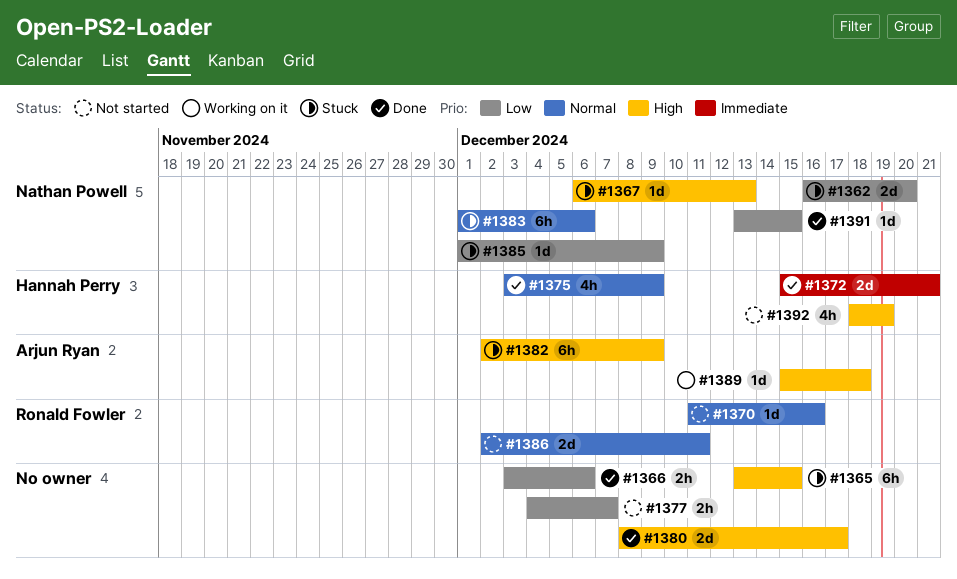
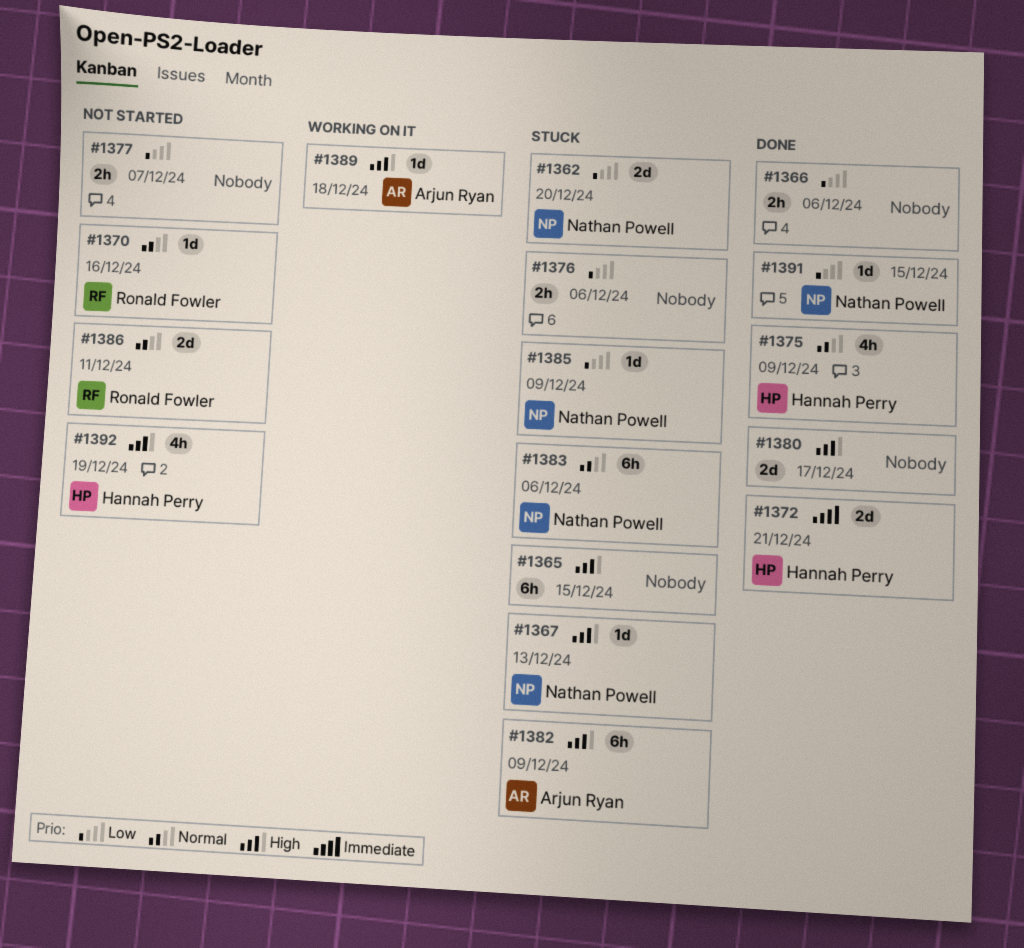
#1376: none -> present

